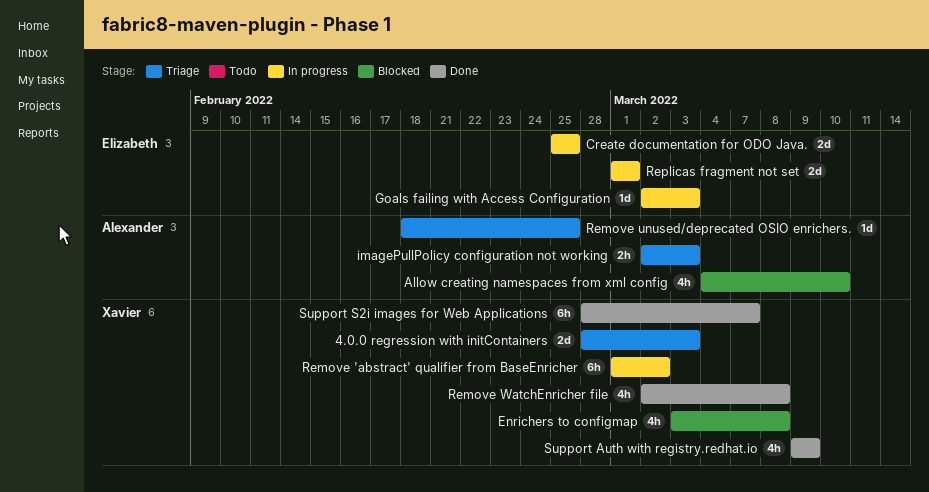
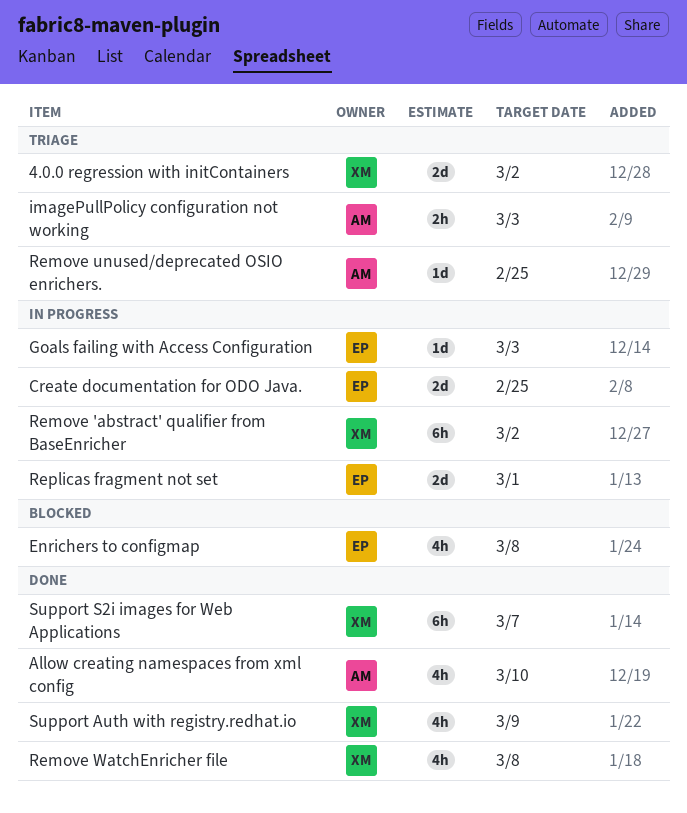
4.0.0 regression with initContainers, due: Mar 3 -> Mar 2
Allow creating namespaces from xml config, status: Blocked -> Done
Enrichers to configmap, owner: Xavier -> Elizabeth

